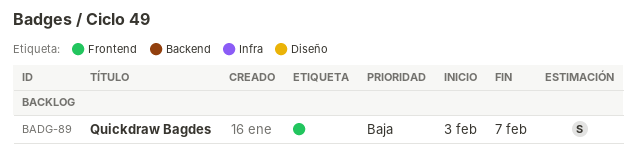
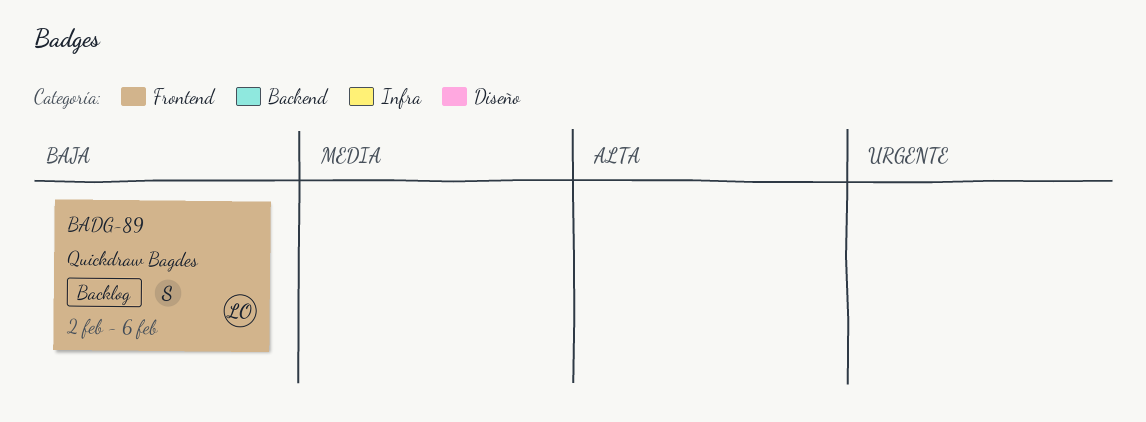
BADG-89, start: Feb 3 -> Feb 2
BADG-89, due: Feb 7 -> Feb 6

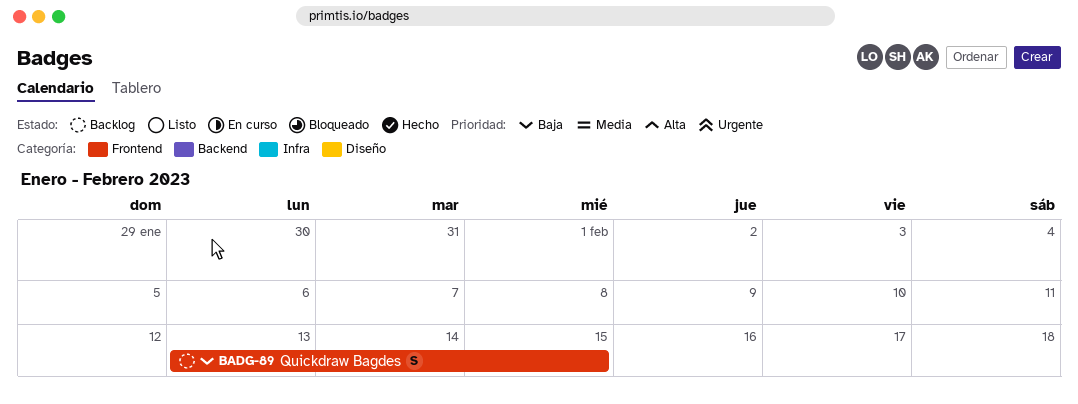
BADG-89, start: Feb 2 -> Feb 13
BADG-89, due: Feb 6 -> Feb 15

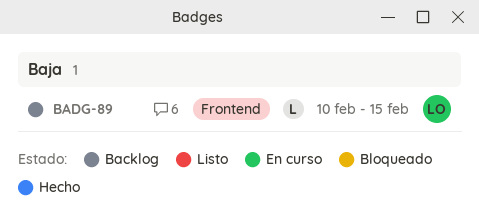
BADG-89, estimate: S -> L
BADG-89, start: Feb 13 -> Feb 10

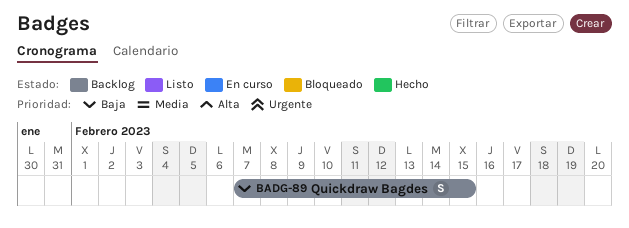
BADG-89, estimate: L -> S
BADG-89, start: Feb 10 -> Feb 7

